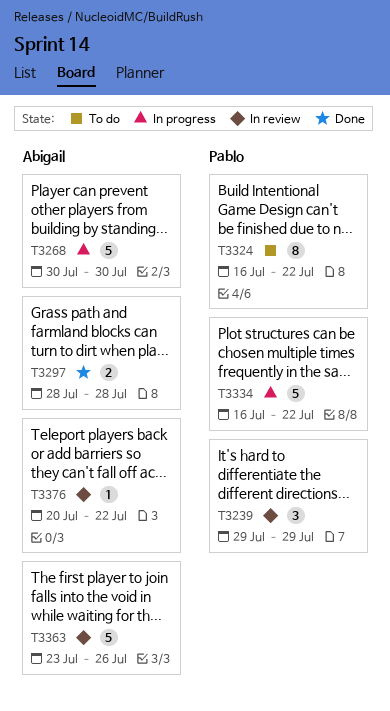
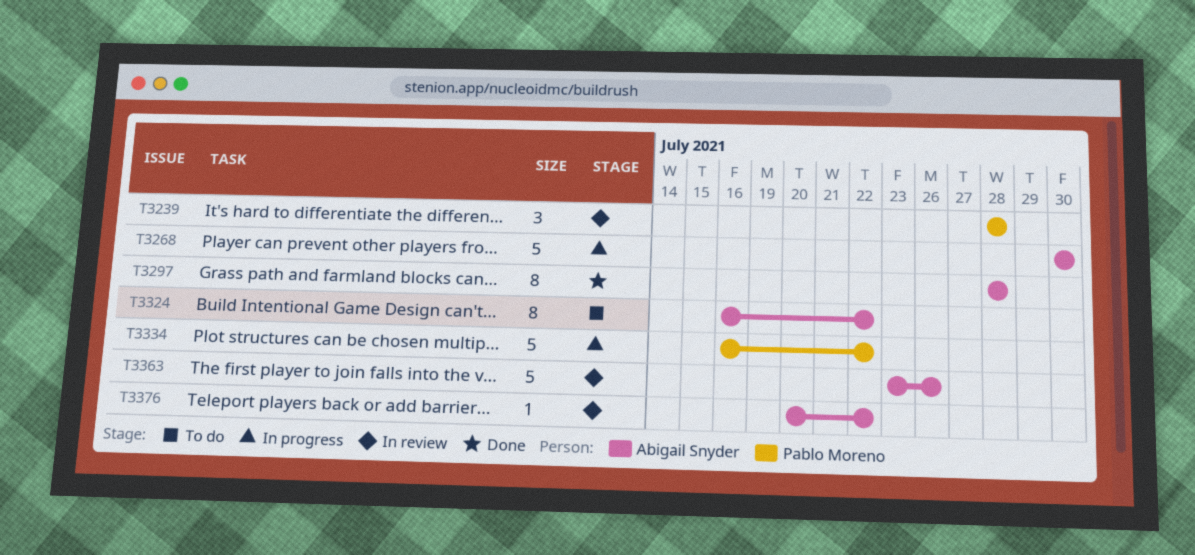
T3239, start: Jul 29 -> Jul 28
T3239, due: Jul 29 -> Jul 28
T3297, estimate: 2 -> 8
T3324, owner: Pablo Moreno -> Abigail Snyder

